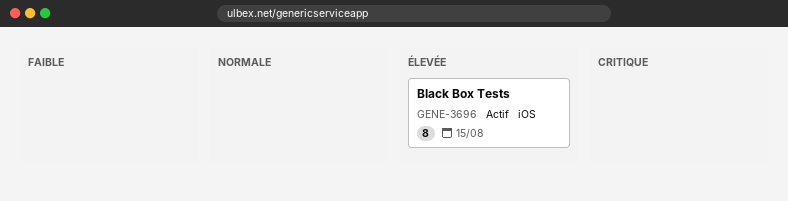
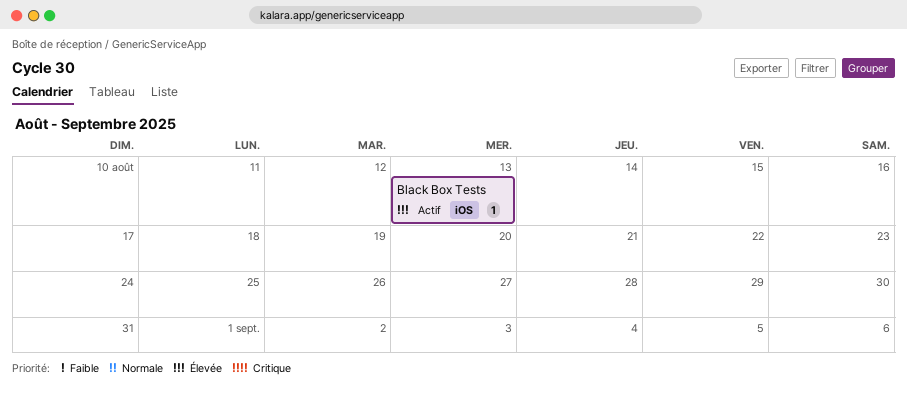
Black Box Tests, estimate: 8 -> 1
Black Box Tests, due: Aug 15 -> Aug 13

